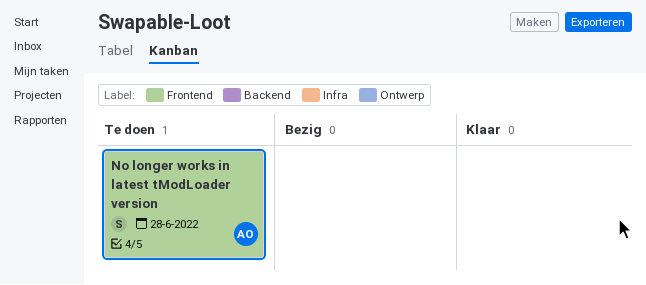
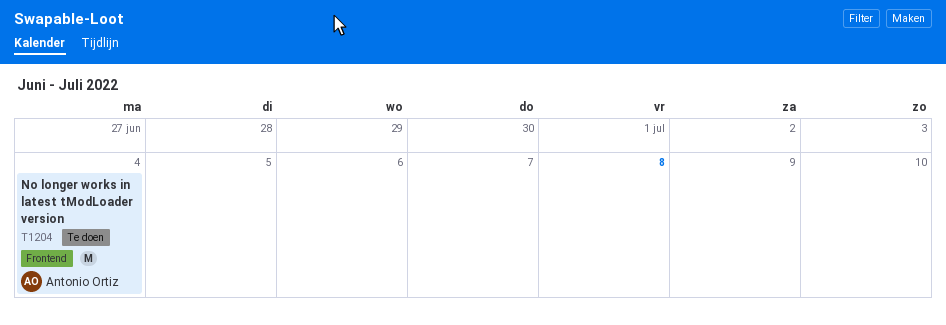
No longer works in latest tModLoader version, estimate: S -> M
No longer works in latest tModLoader version, due: Jun 28 -> Jul 4

